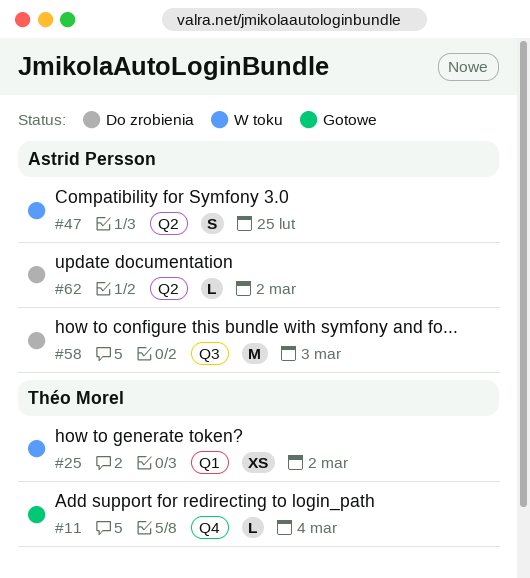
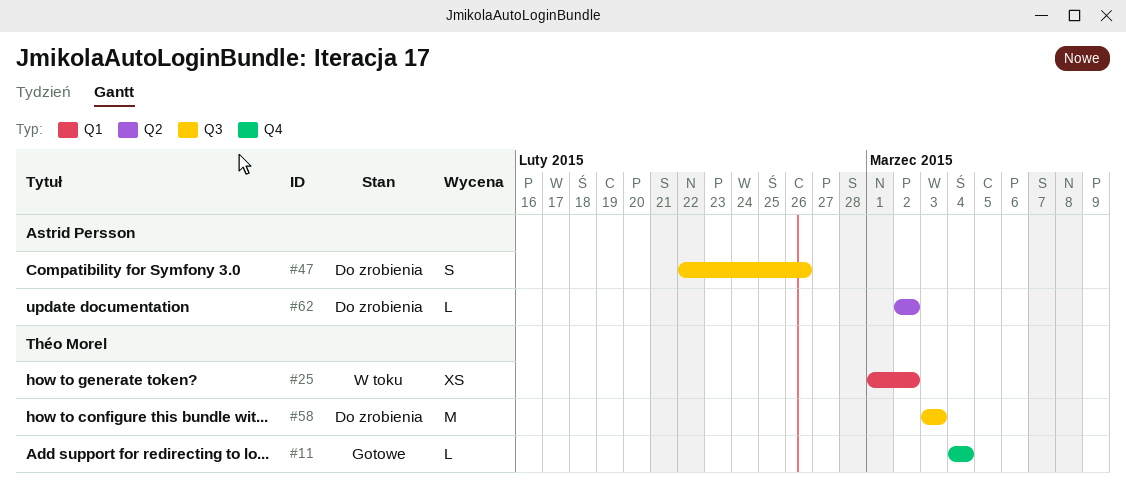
#47, status: W toku -> Do zrobienia
#47, label: Q2 -> Q3
#47, due: Feb 25 -> Feb 26
#58, owner: Astrid Persson -> Théo Morel

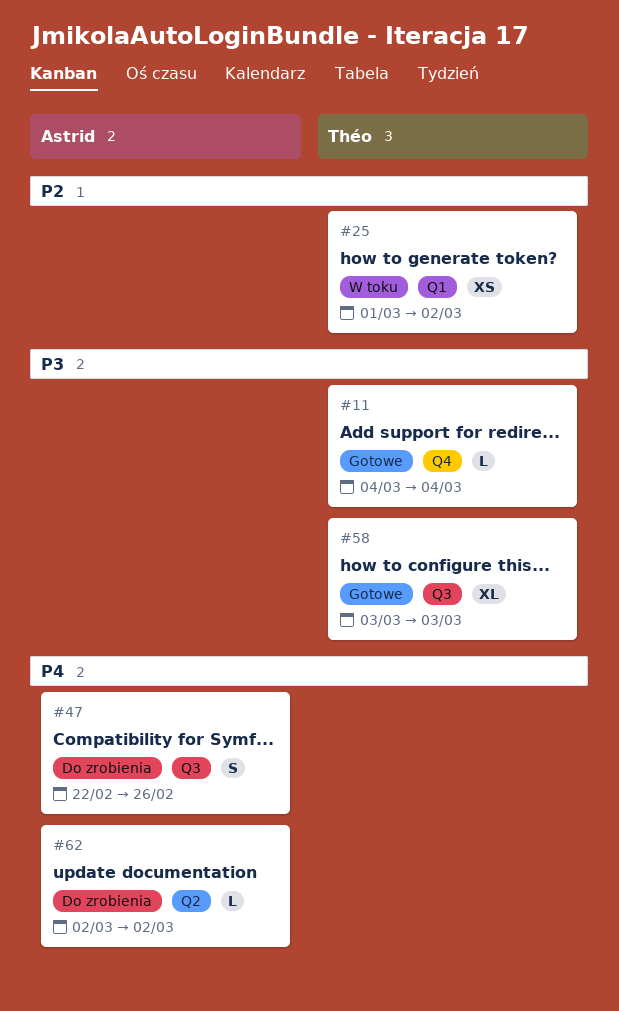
#58, status: Do zrobienia -> Gotowe
#58, estimate: M -> XL

